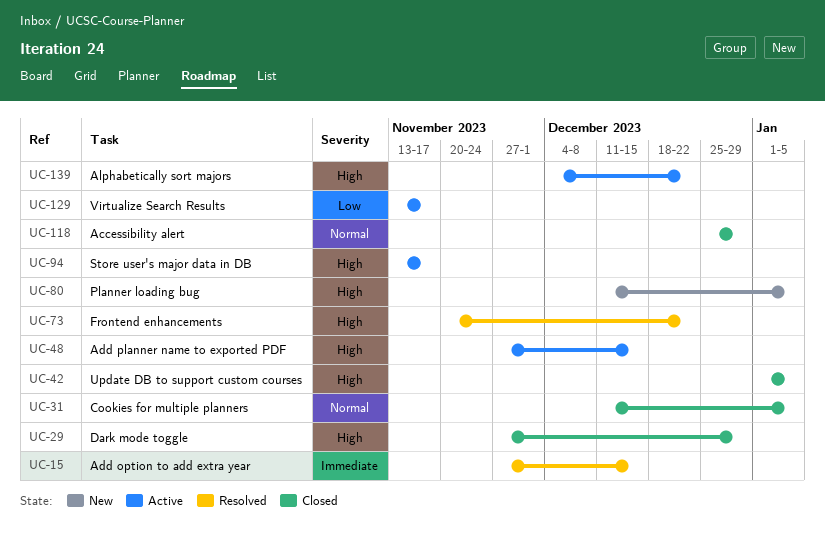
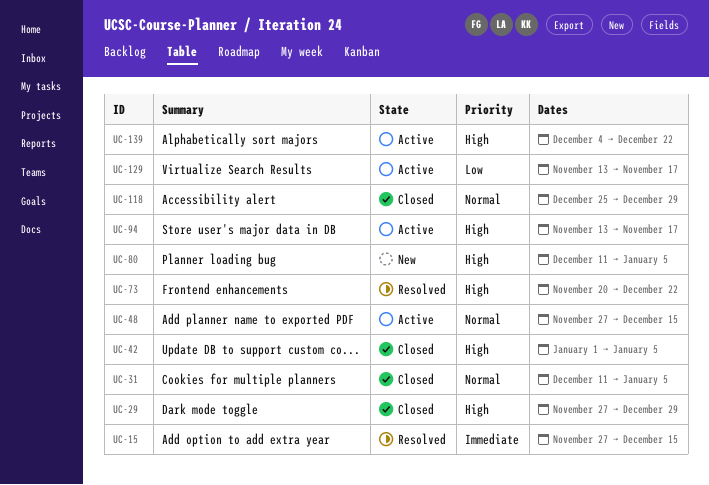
UC-48, priority: High -> Normal

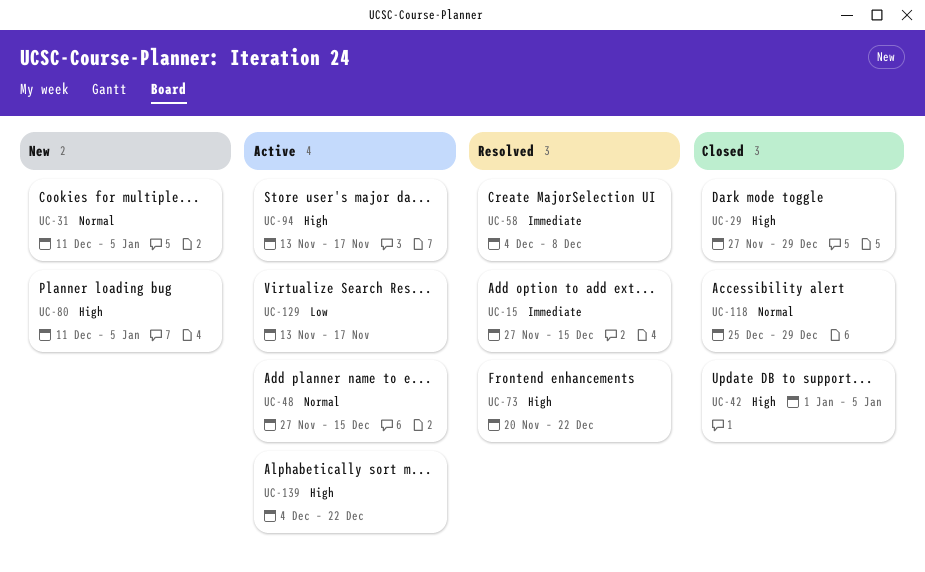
UC-31, status: Closed -> New
UC-58: none -> present

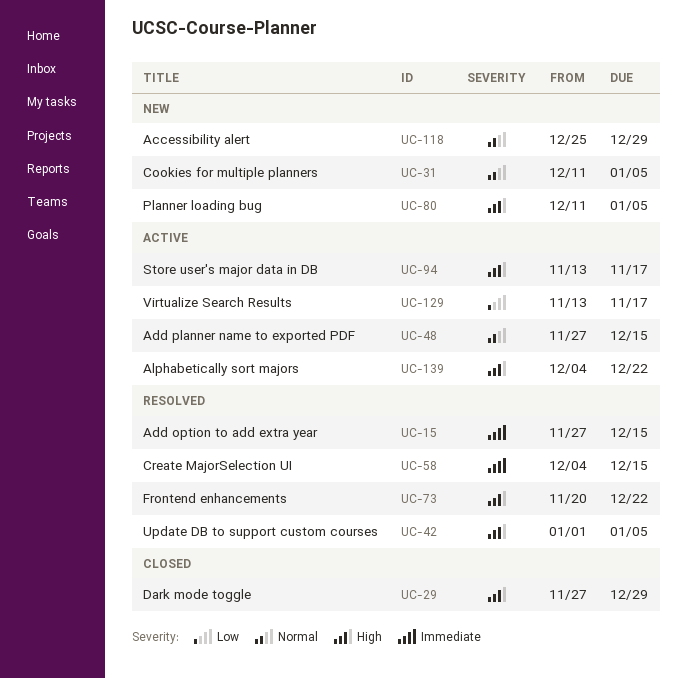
UC-42, status: Closed -> Resolved
UC-58, due: Dec 8 -> Dec 15
UC-118, status: Closed -> New

